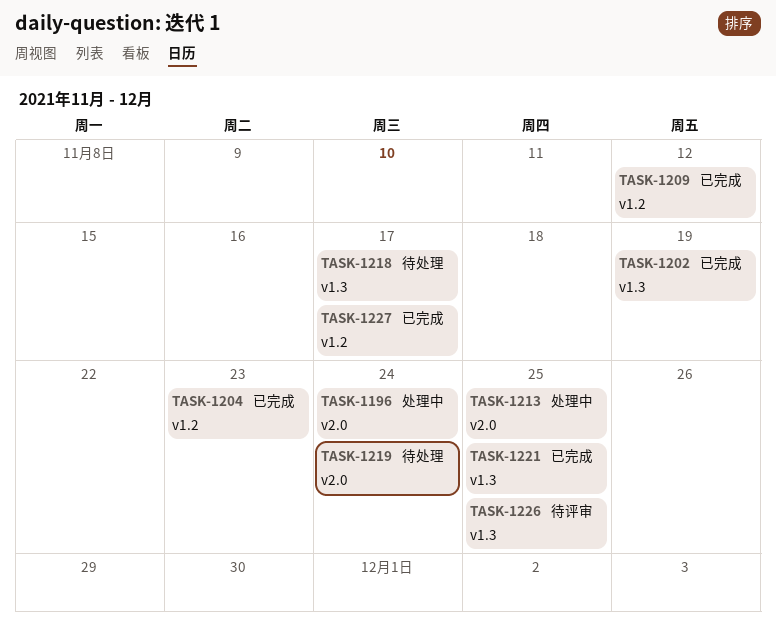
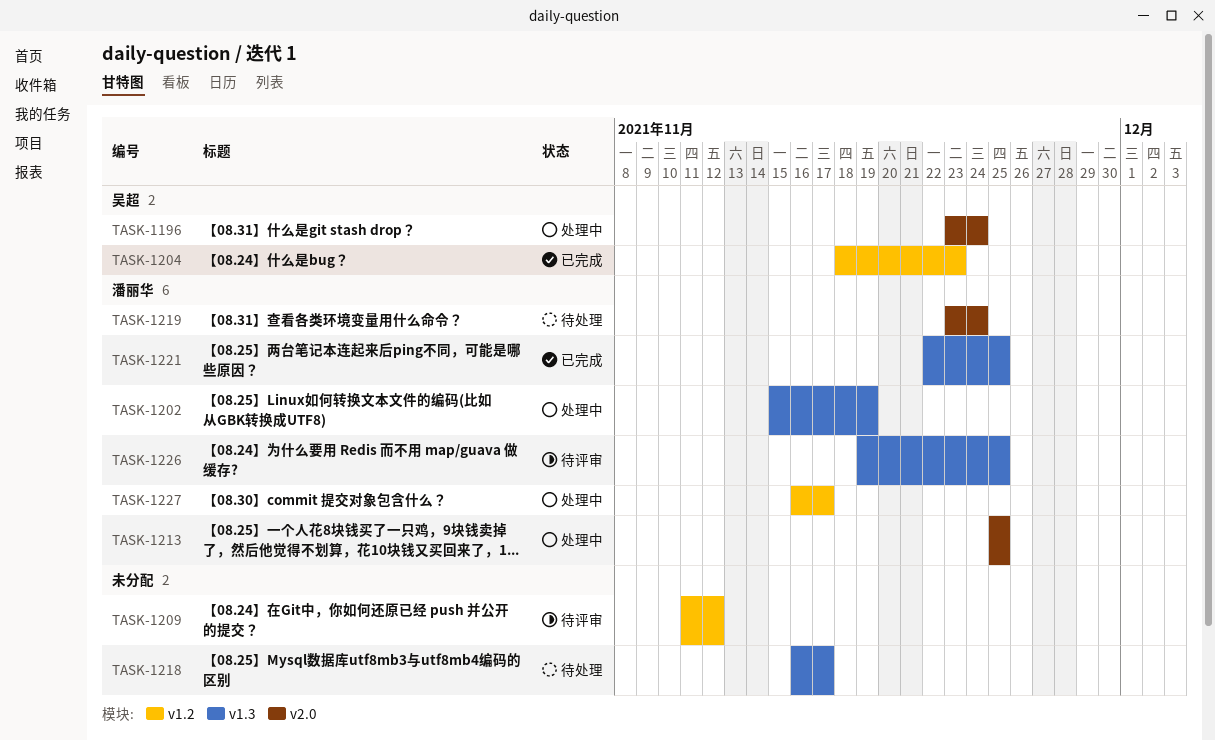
TASK-1202, status: 已完成 -> 处理中
TASK-1209, status: 已完成 -> 待评审
TASK-1227, status: 已完成 -> 处理中

